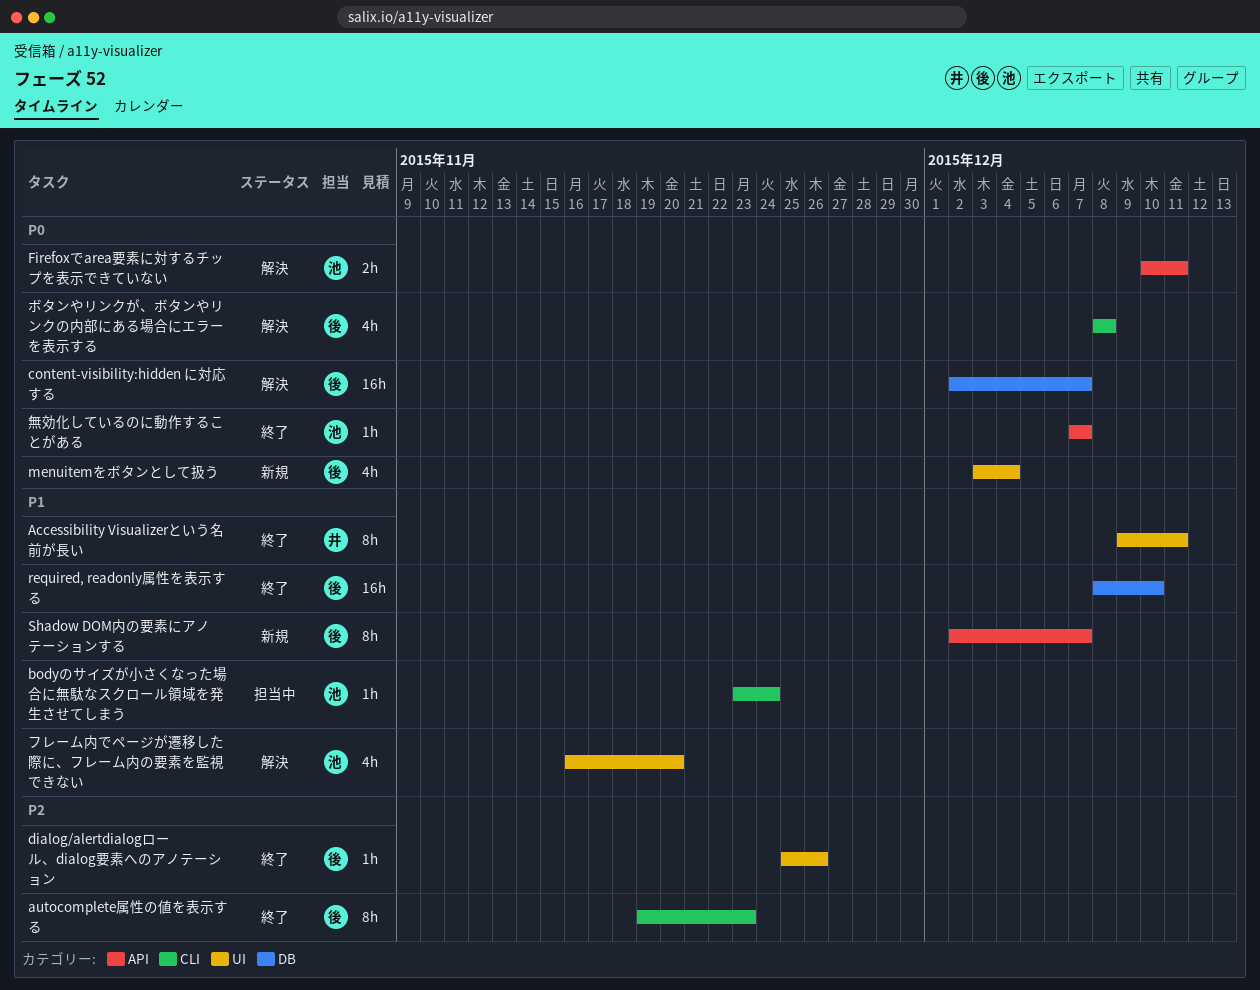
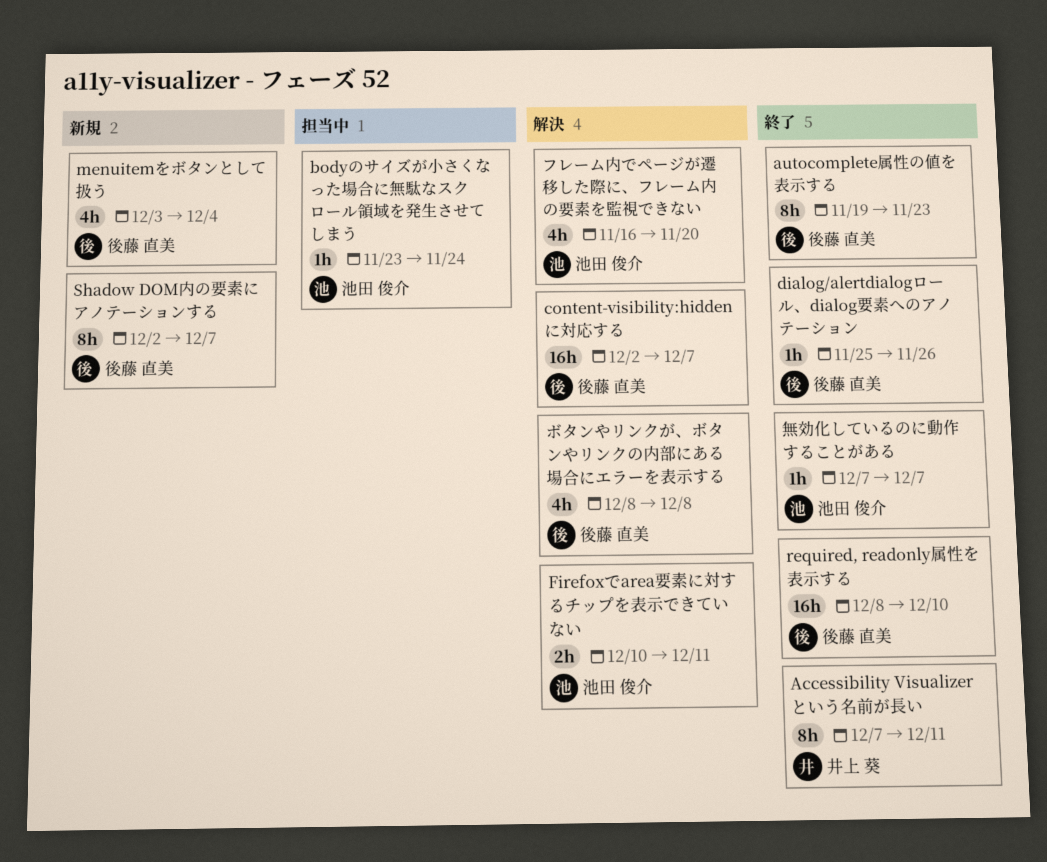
Accessibility Visualizerという名前が長い, start: Dec 9 -> Dec 7

